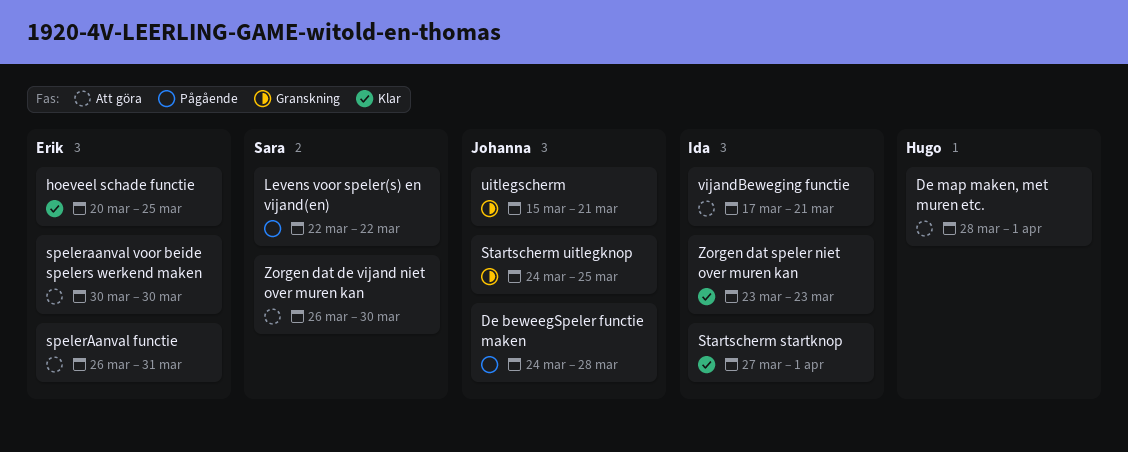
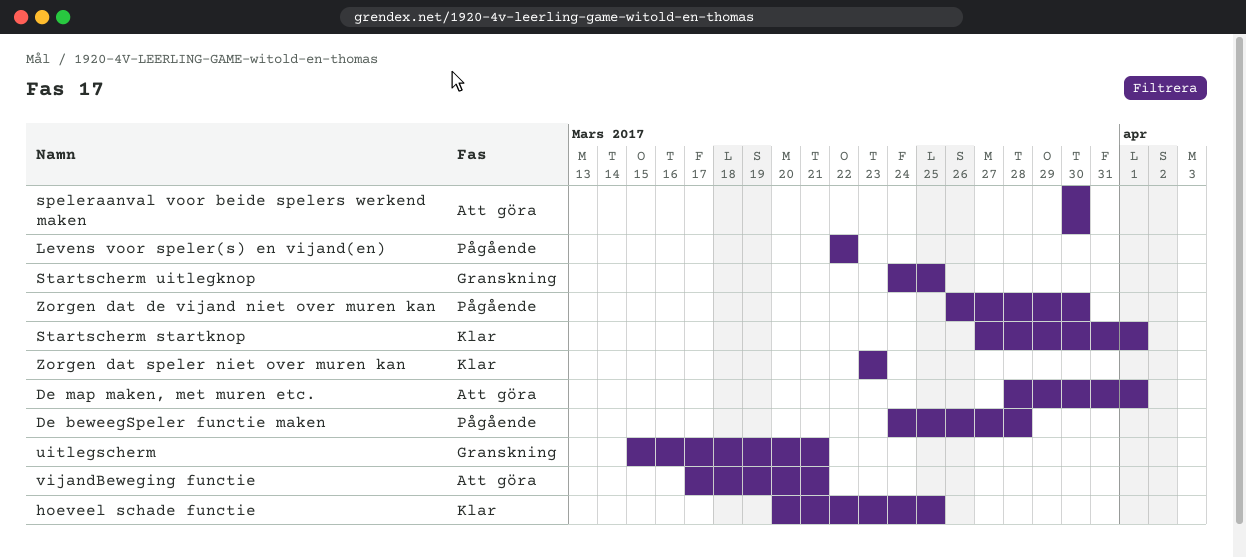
spelerAanval functie: present -> none
Zorgen dat de vijand niet over muren kan, status: Att göra -> Pågående

